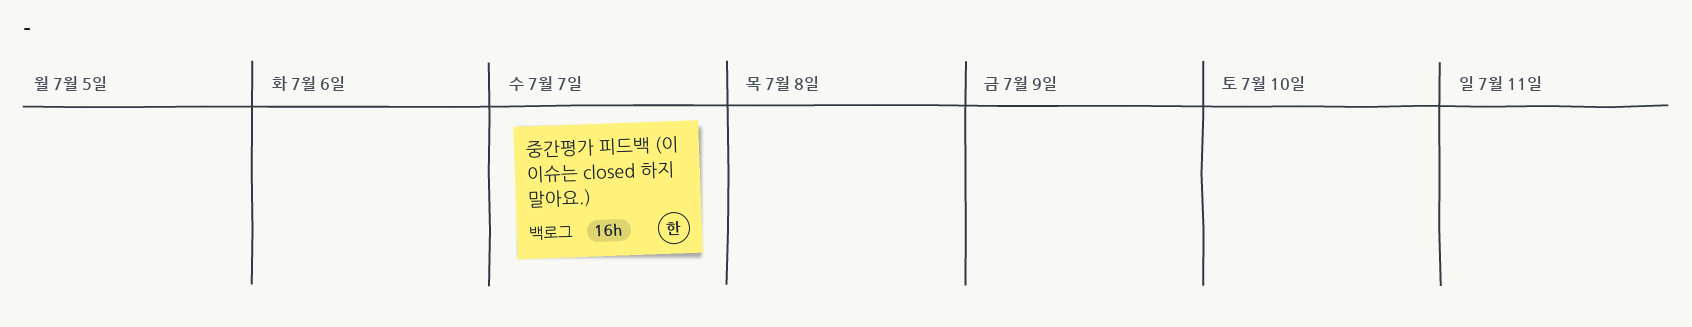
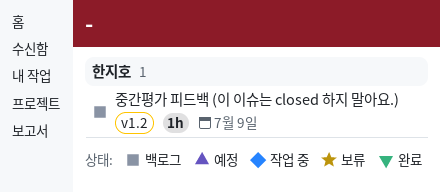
중간평가 피드백 (이 이슈는 closed 하지 말아요.), estimate: 16h -> 1h
중간평가 피드백 (이 이슈는 closed 하지 말아요.), due: Jul 7 -> Jul 9

